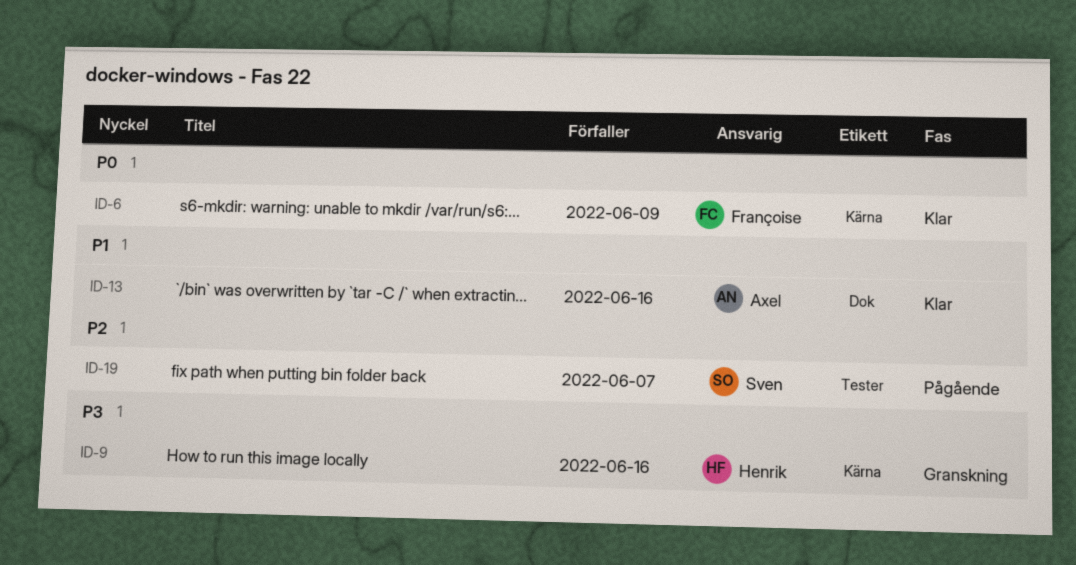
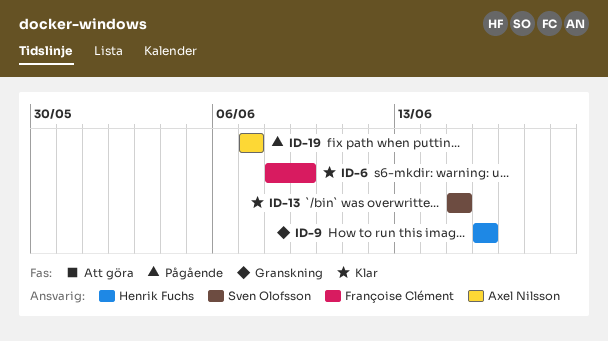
ID-13, owner: Axel Nilsson -> Sven Olofsson
ID-13, due: Jun 16 -> Jun 15
ID-19, owner: Sven Olofsson -> Axel Nilsson

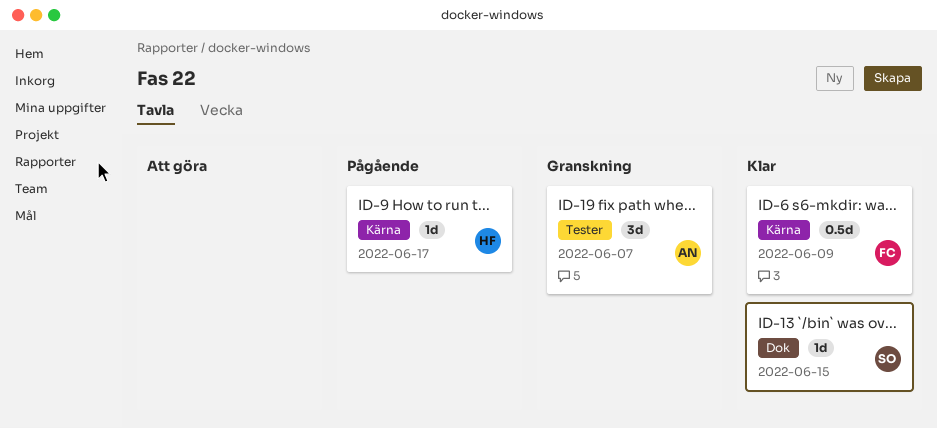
ID-9, status: Granskning -> Pågående
ID-9, due: Jun 16 -> Jun 17
ID-19, status: Pågående -> Granskning

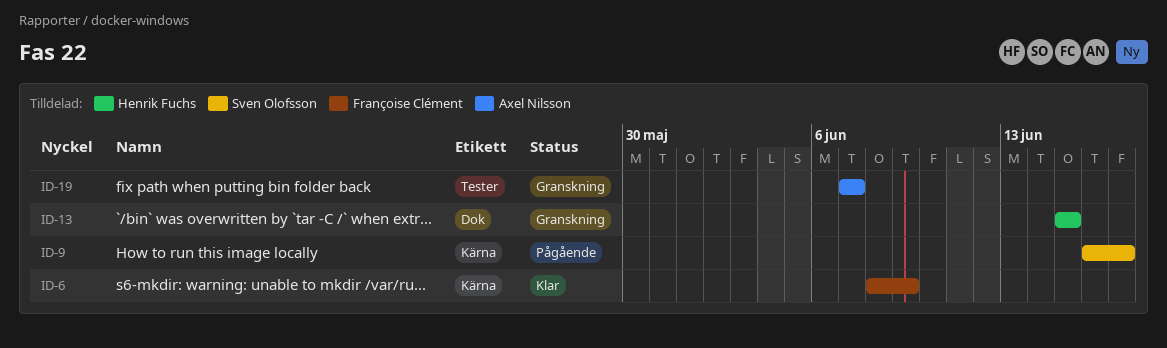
ID-9, owner: Henrik Fuchs -> Sven Olofsson
ID-13, status: Klar -> Granskning
ID-13, owner: Sven Olofsson -> Henrik Fuchs

